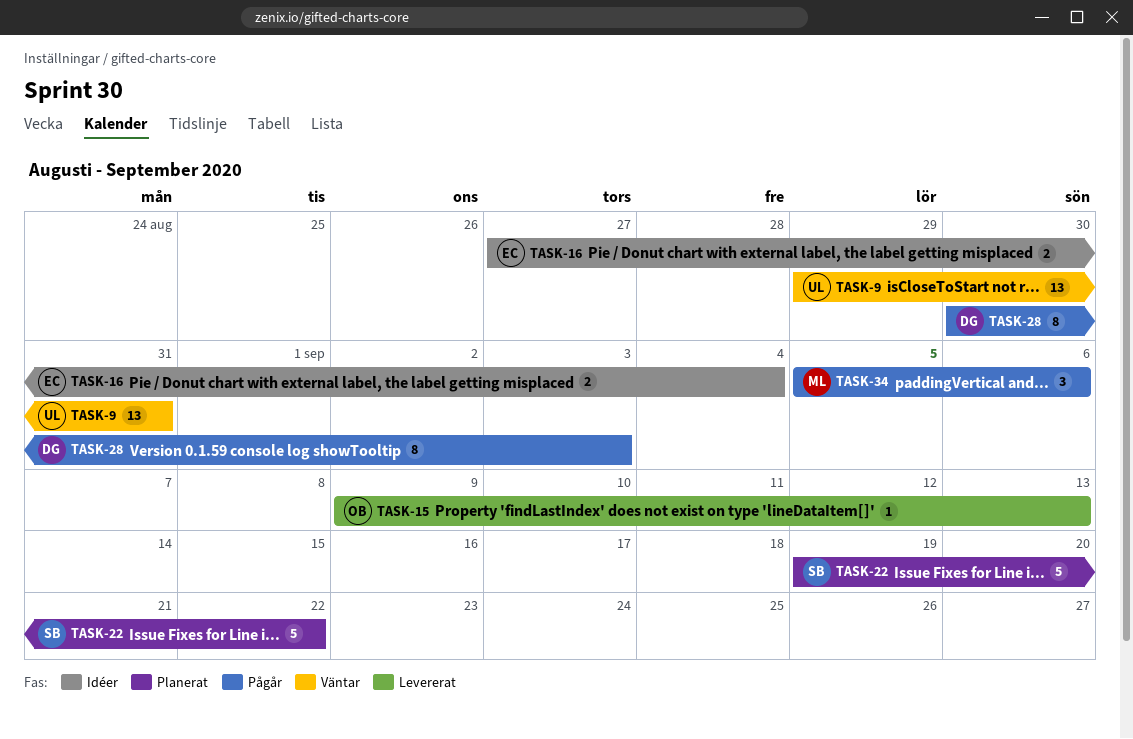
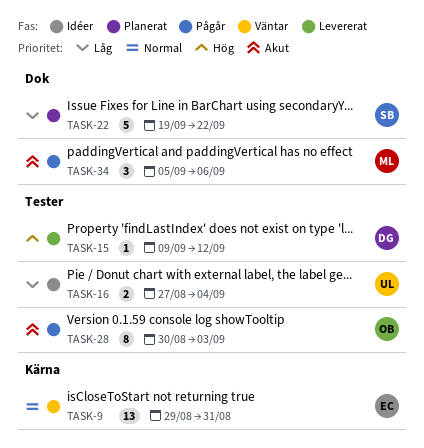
TASK-9, owner: UL -> EC
TASK-15, owner: OB -> DG
TASK-15, due: Sep 13 -> Sep 12
TASK-16, owner: EC -> UL
TASK-28, owner: DG -> OB

